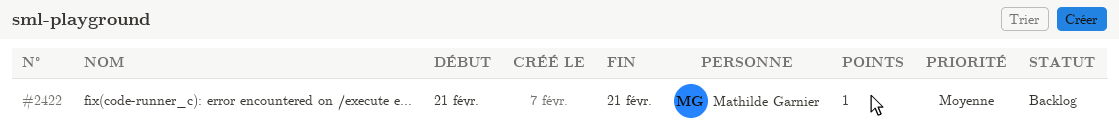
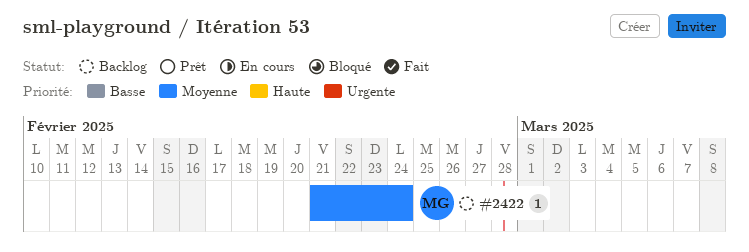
#2422, due: Feb 21 -> Feb 24

